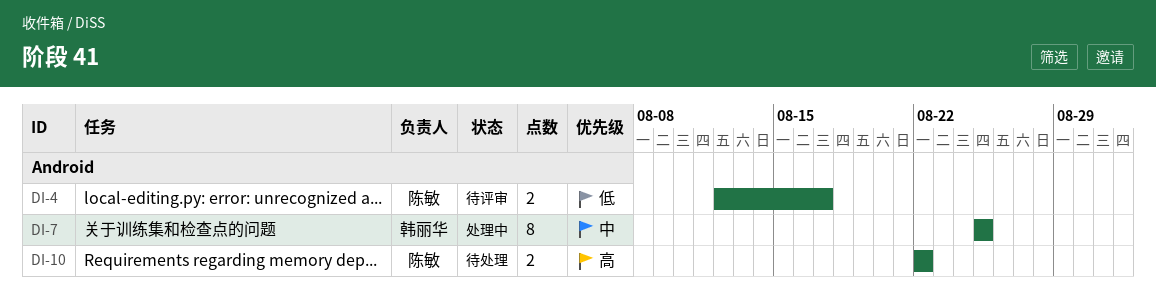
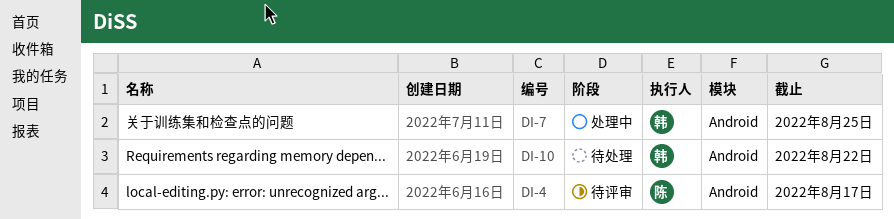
DI-10, owner: 陈敏 -> 韩丽华

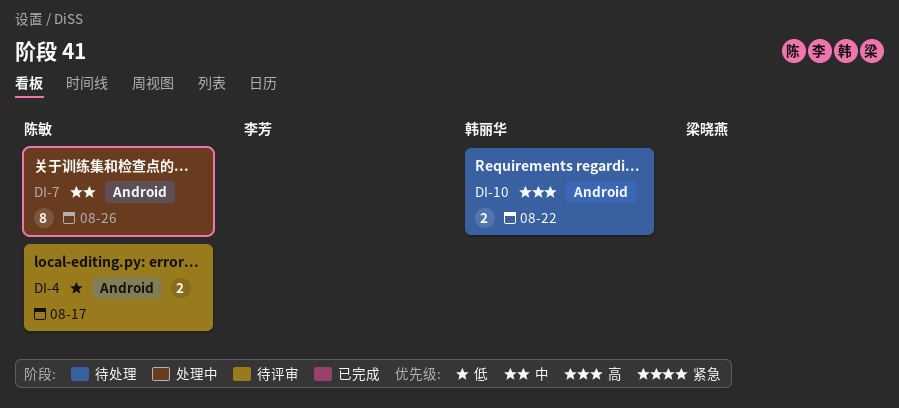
DI-7, owner: 韩丽华 -> 陈敏
DI-7, due: Aug 25 -> Aug 26

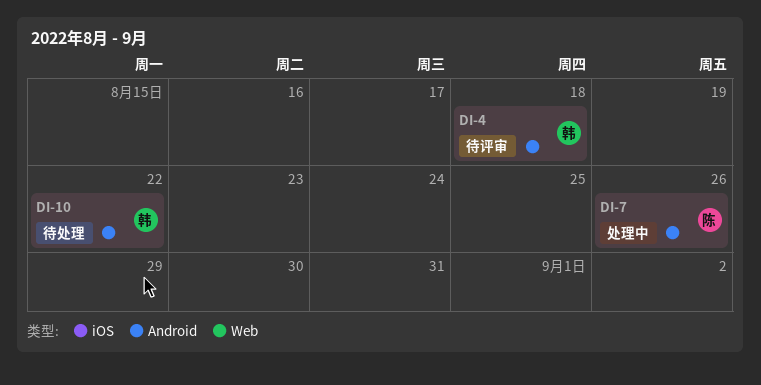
DI-4, owner: 陈敏 -> 韩丽华
DI-4, due: Aug 17 -> Aug 18

